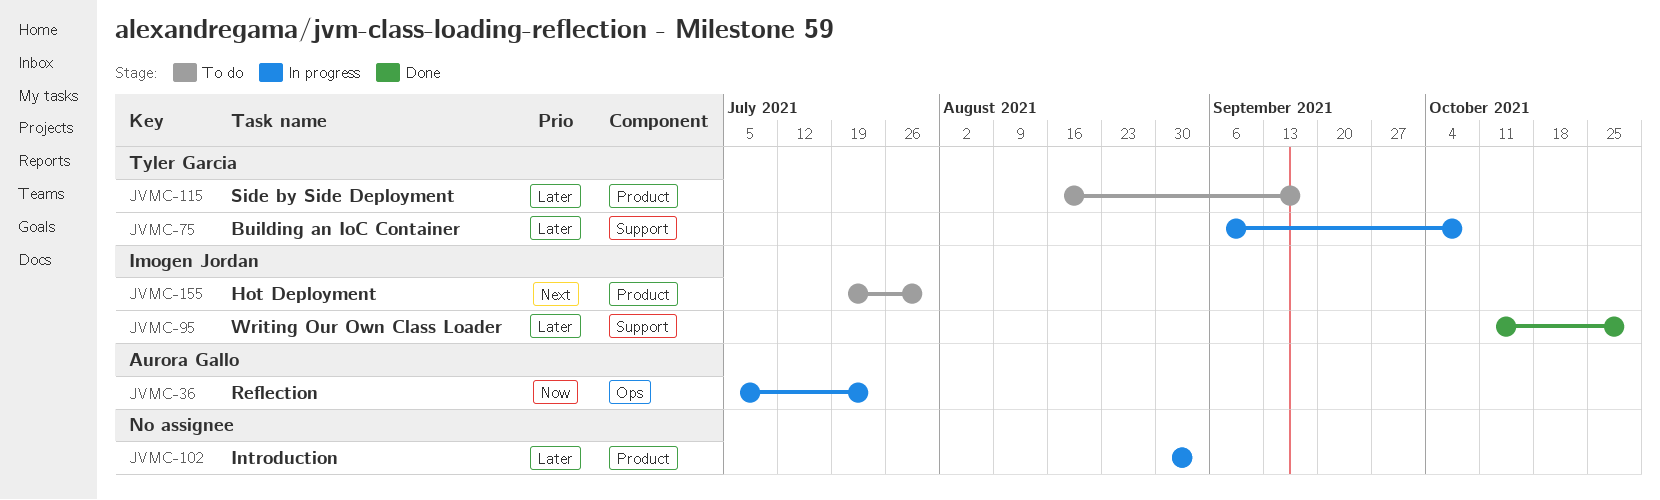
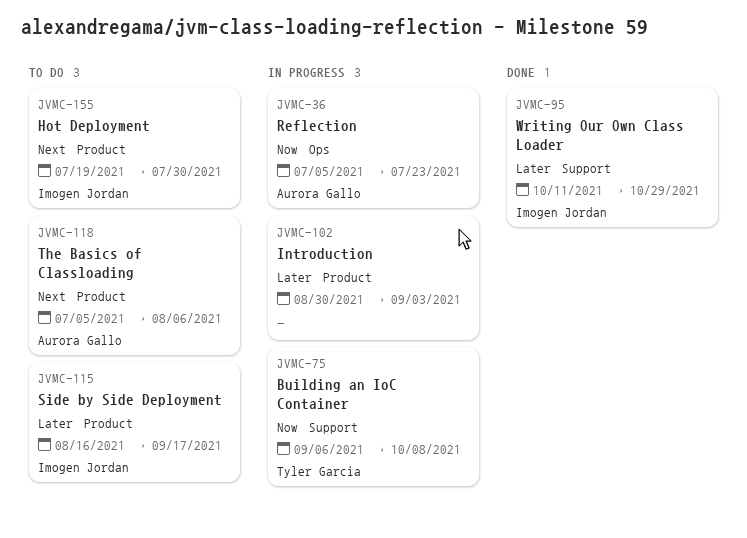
JVMC-75, priority: Later -> Now
JVMC-115, owner: Tyler Garcia -> Imogen Jordan
JVMC-118: none -> present

